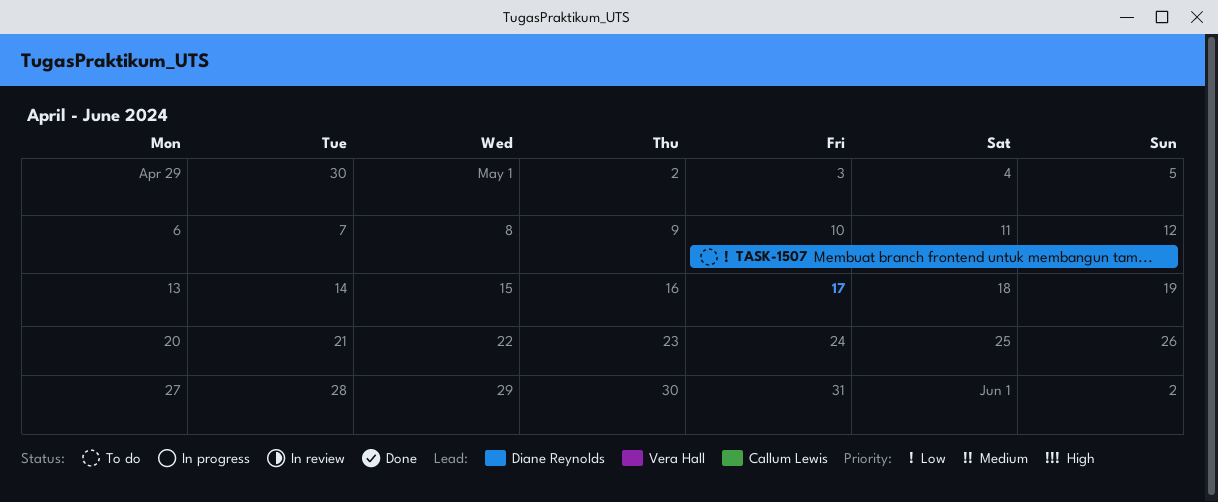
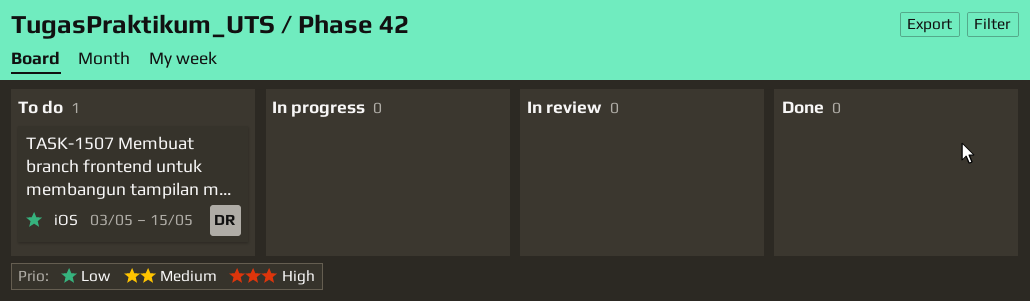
TASK-1507, start: May 10 -> May 3
TASK-1507, due: May 12 -> May 15

